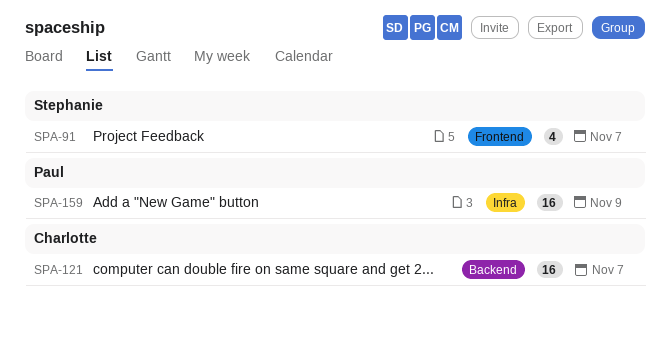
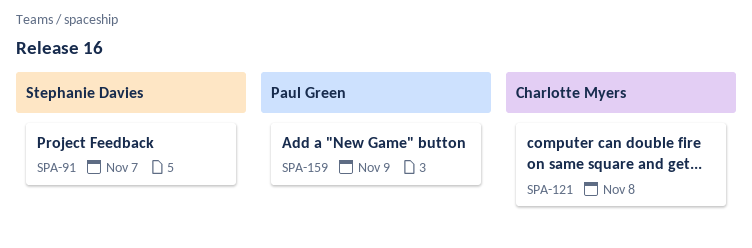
SPA-121, due: Nov 7 -> Nov 8

